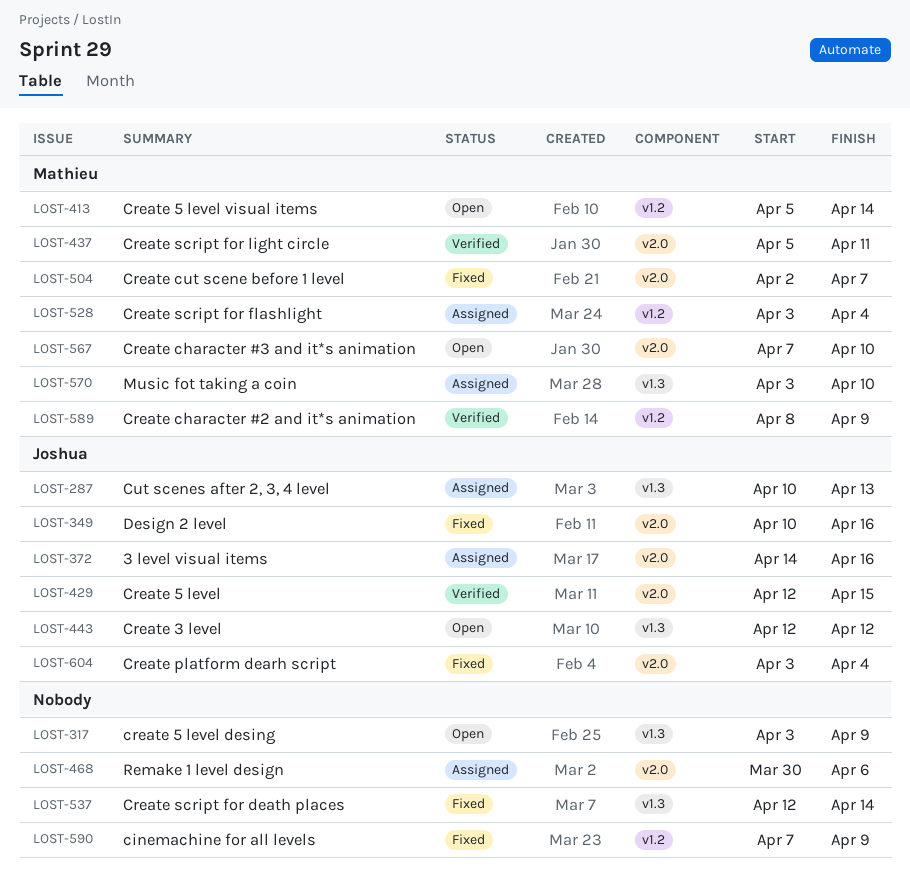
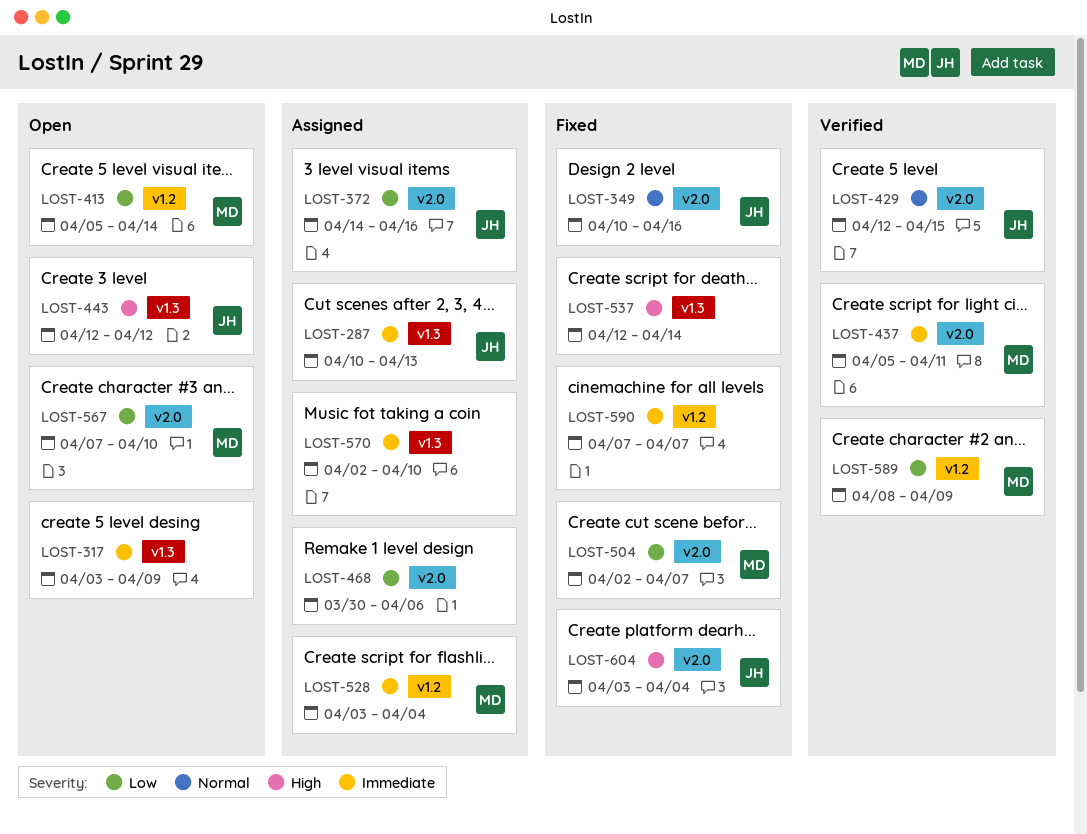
LOST-570, owner: Mathieu -> none
LOST-570, start: Apr 3 -> Apr 2
LOST-590, due: Apr 9 -> Apr 7

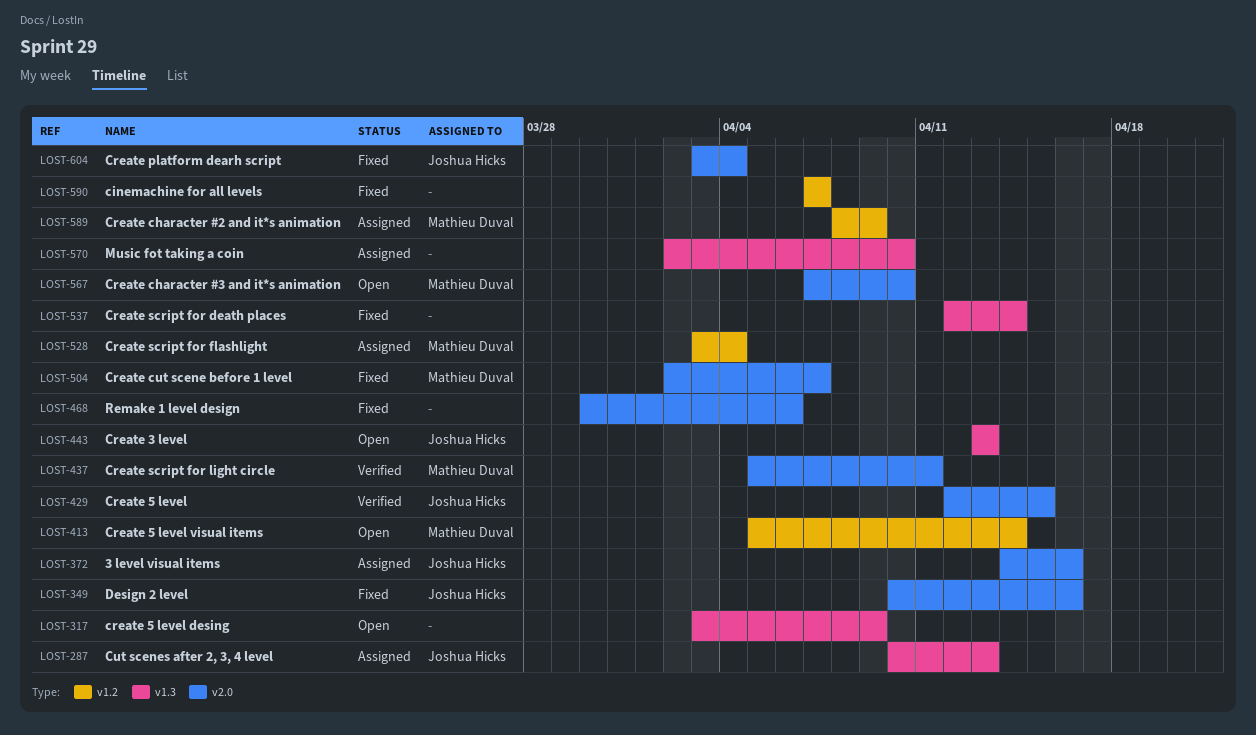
LOST-443, start: Apr 12 -> Apr 13
LOST-443, due: Apr 12 -> Apr 13
LOST-468, status: Assigned -> Fixed
LOST-589, status: Verified -> Assigned

